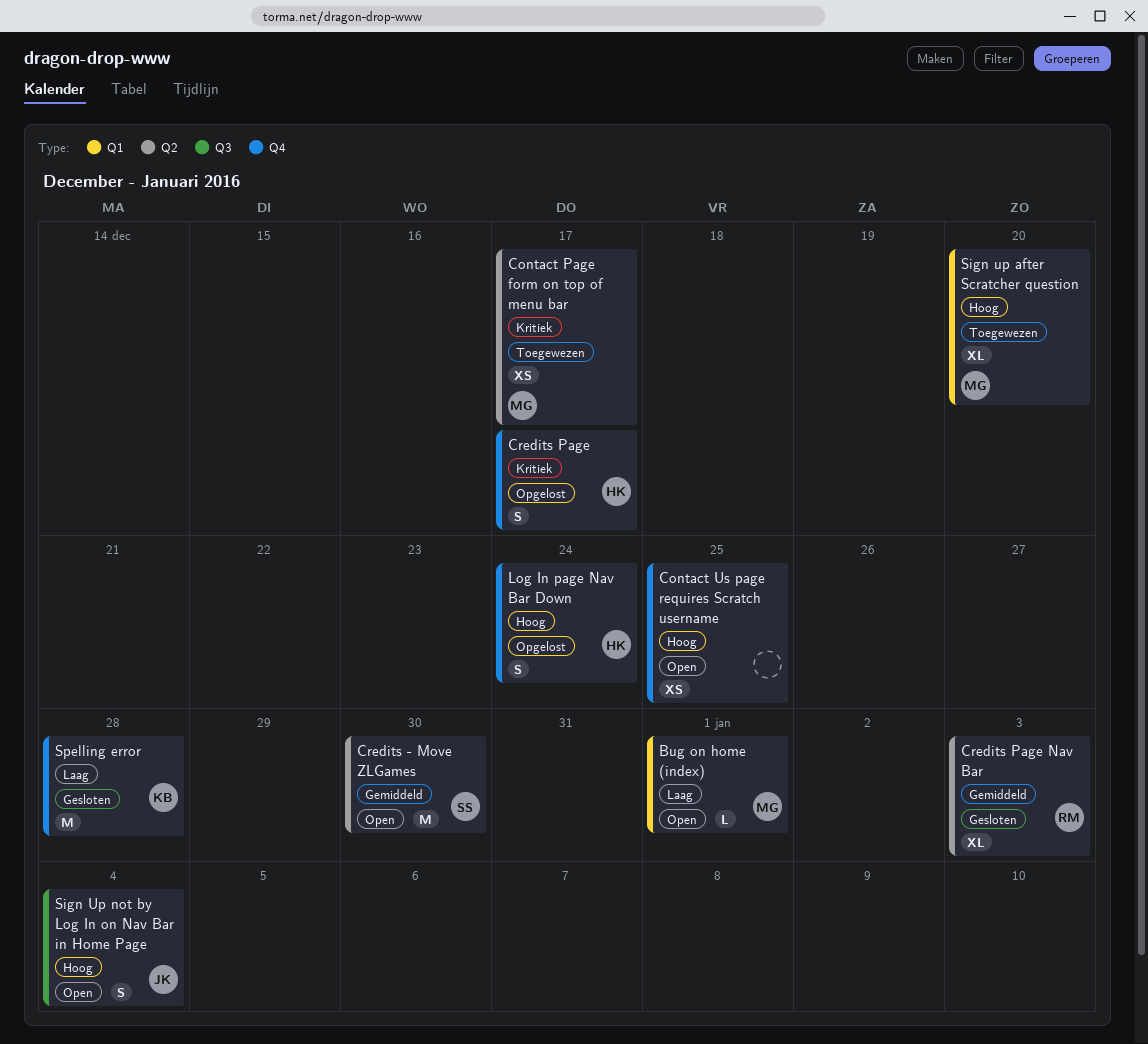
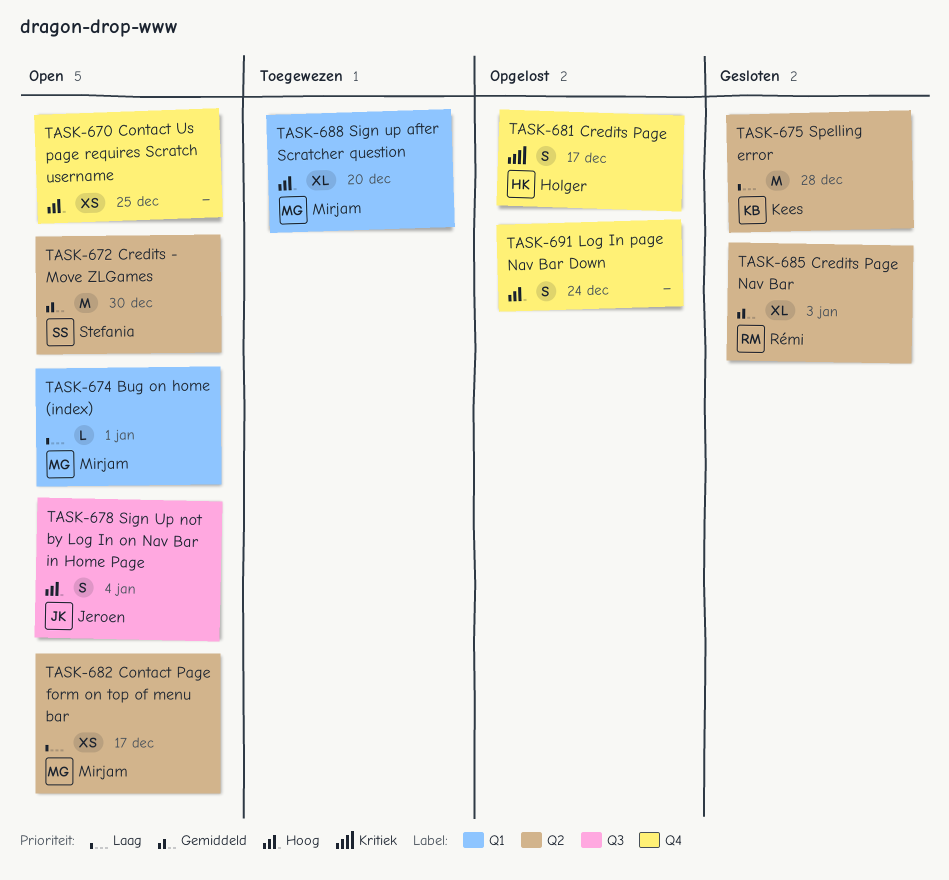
Contact Page form on top of menu bar, status: Toegewezen -> Open
Contact Page form on top of menu bar, priority: Kritiek -> Laag
Log In page Nav Bar Down, owner: Holger -> none
Spelling error, label: Q4 -> Q2

